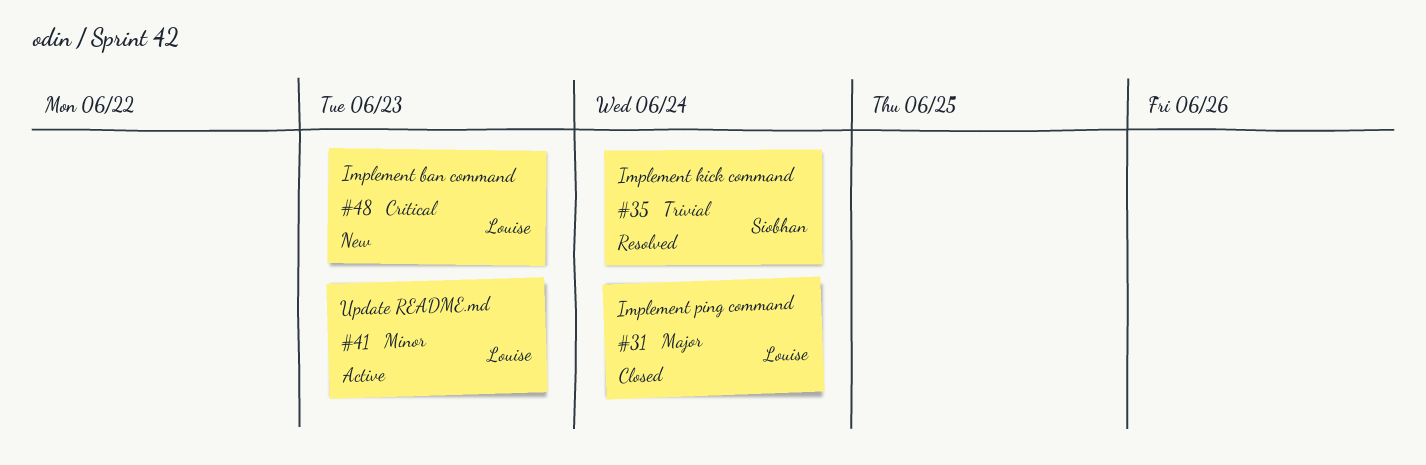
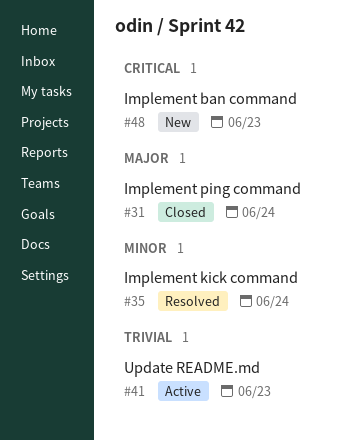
#35, priority: Trivial -> Minor
#41, priority: Minor -> Trivial

